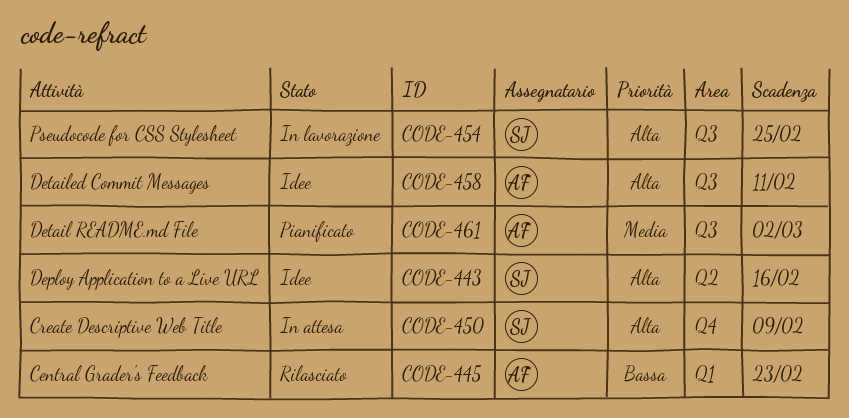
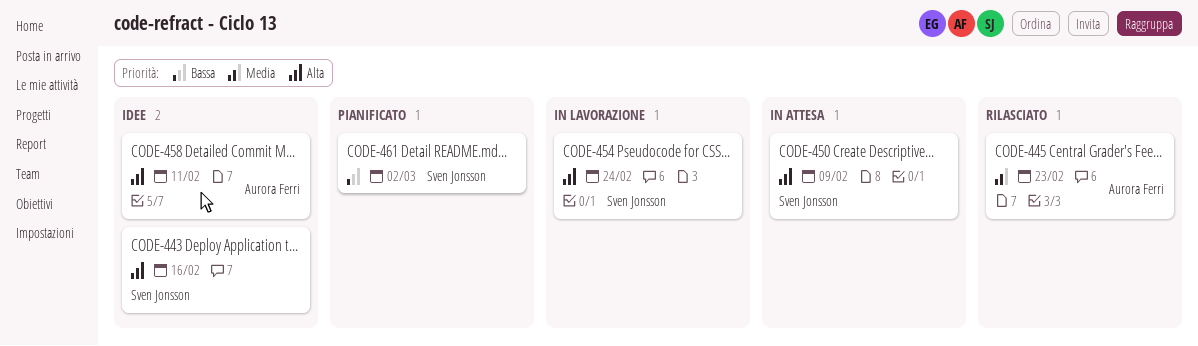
CODE-445, priority: Bassa -> Media
CODE-454, due: Feb 25 -> Feb 24
CODE-461, owner: Aurora Ferri -> Sven Jonsson
CODE-461, priority: Media -> Bassa

